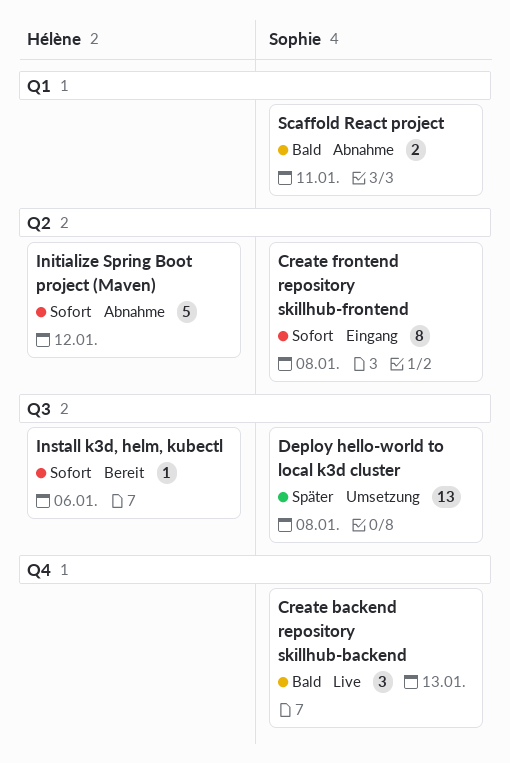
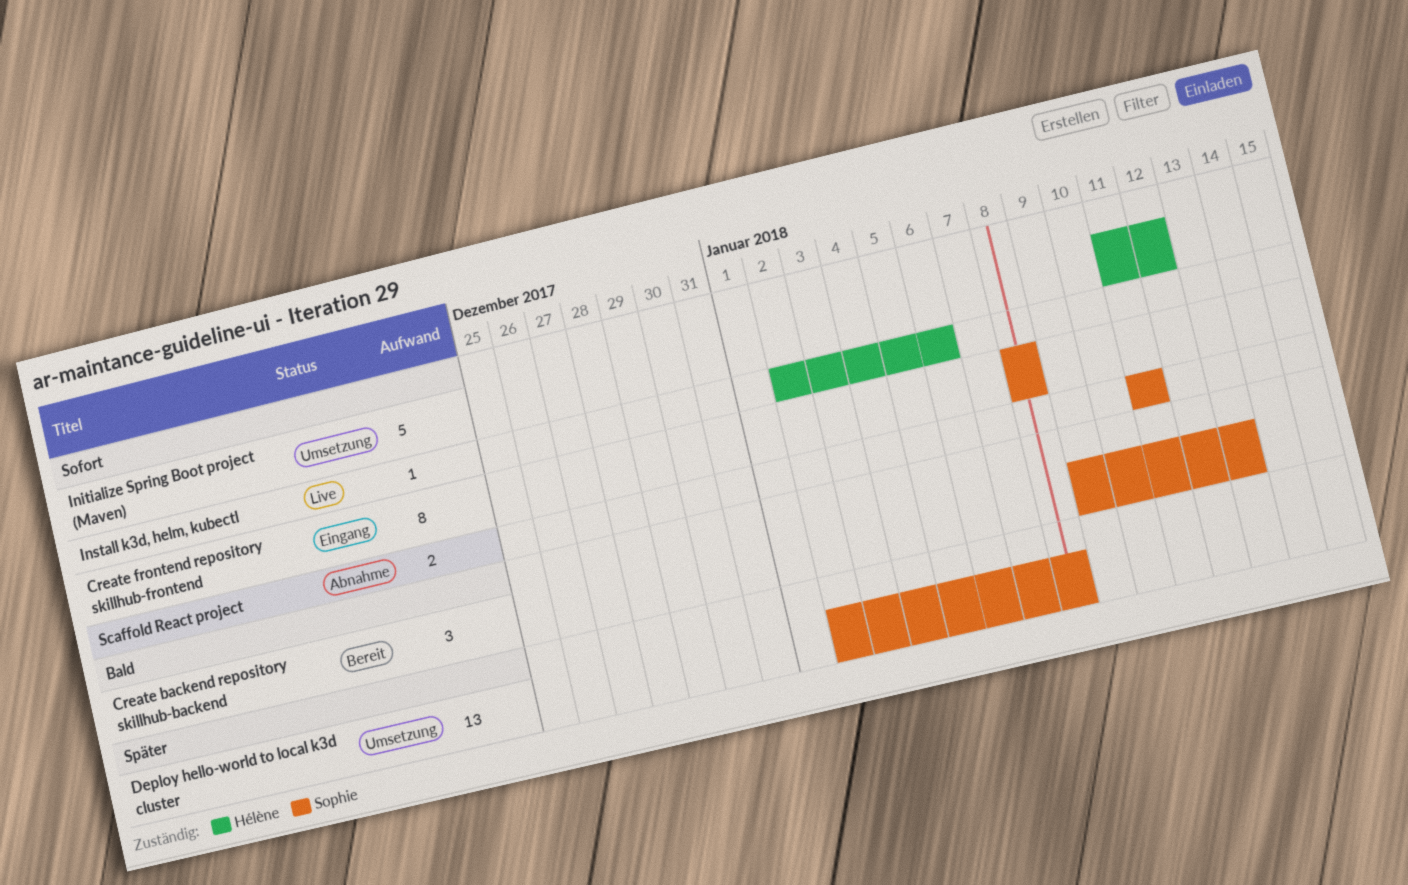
Create backend repository skillhub-backend, status: Live -> Bereit
Initialize Spring Boot project (Maven), status: Abnahme -> Umsetzung
Install k3d, helm, kubectl, status: Bereit -> Live
Scaffold React project, priority: Bald -> Sofort

